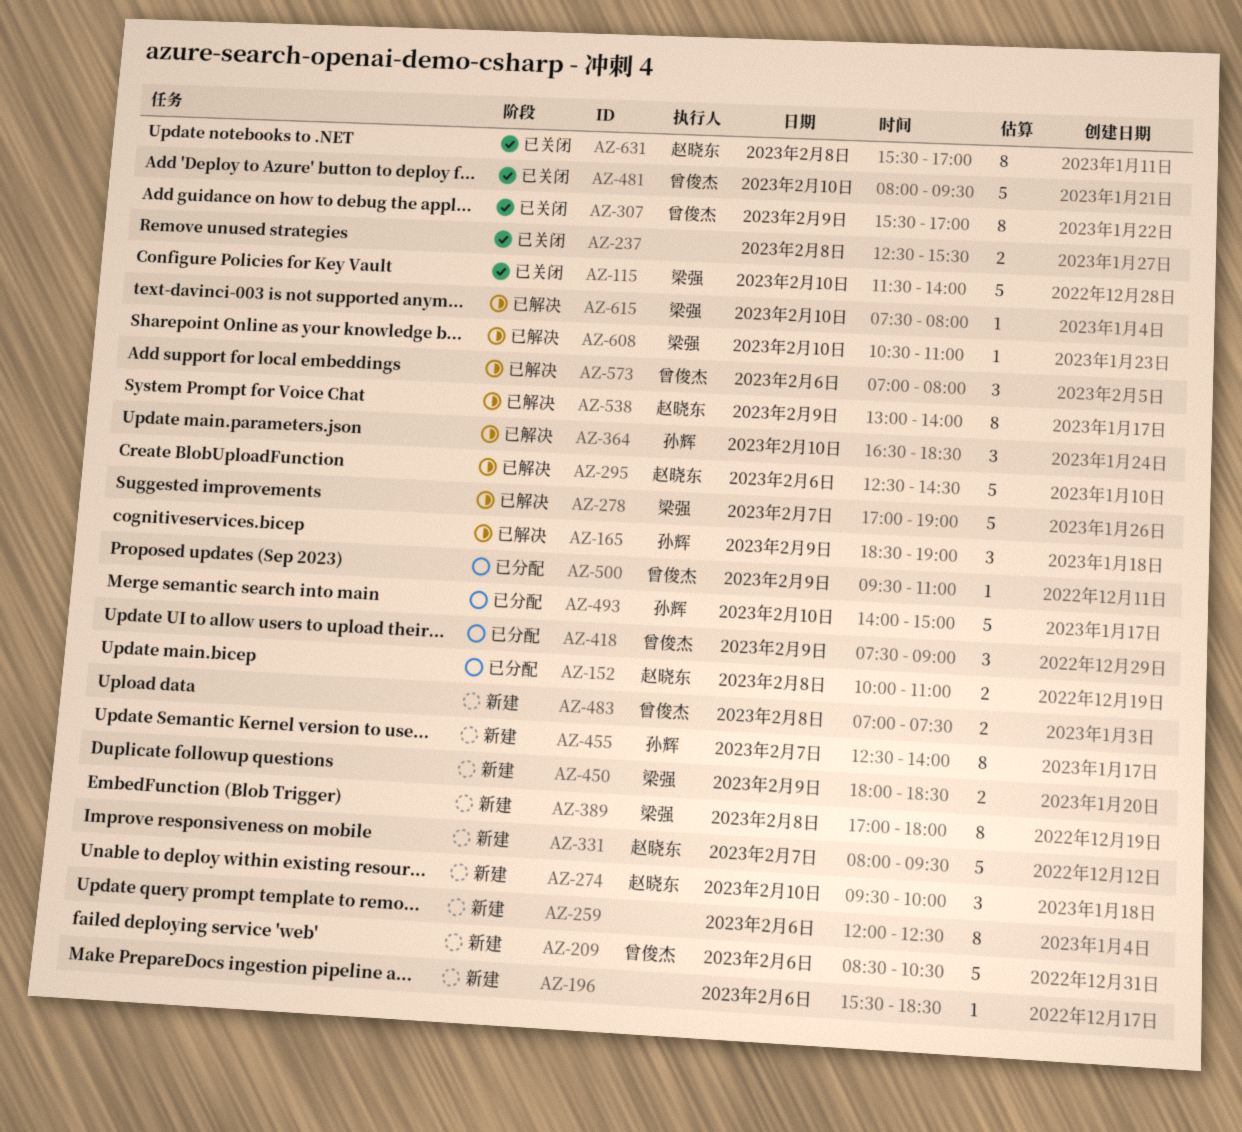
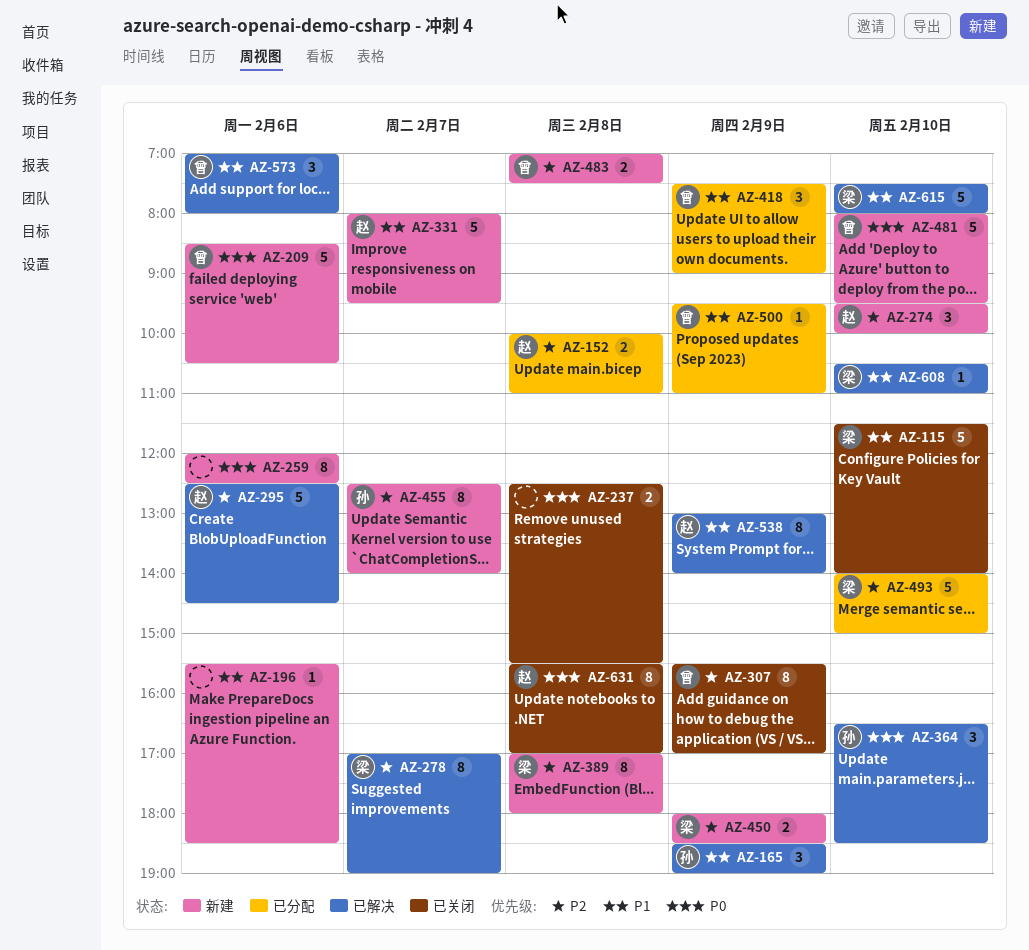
AZ-278, estimate: 5 -> 8
AZ-481, status: 已关闭 -> 新建
AZ-493, owner: 孙辉 -> 梁强
AZ-615, estimate: 1 -> 5

